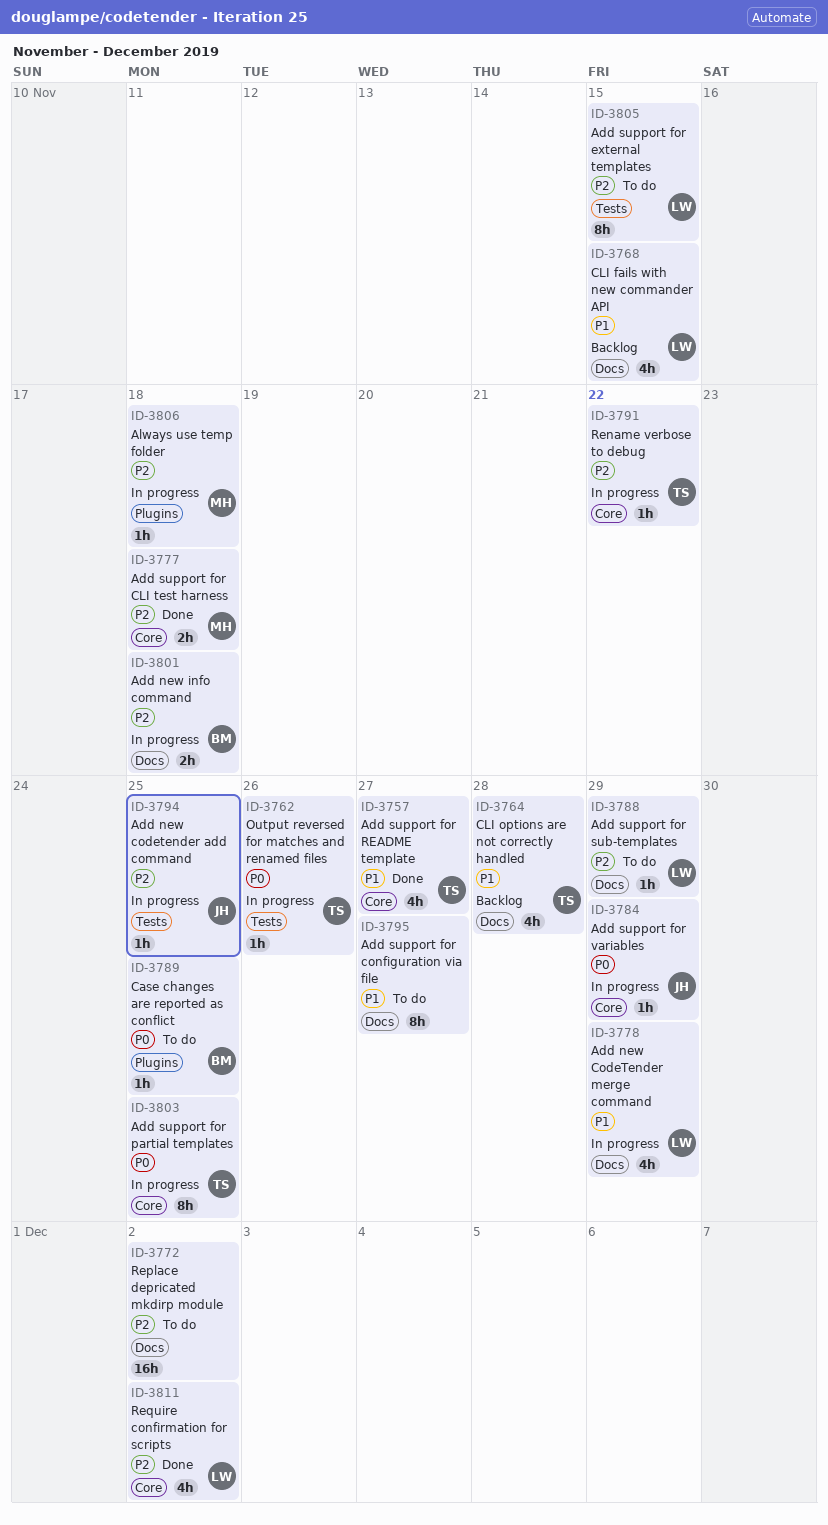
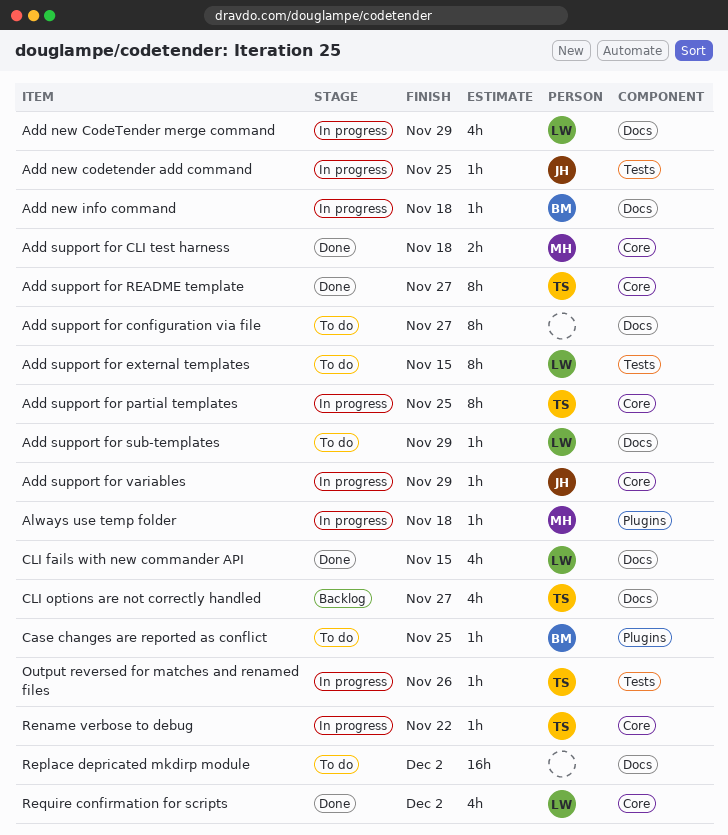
Add new info command, estimate: 2h -> 1h
Add support for README template, estimate: 4h -> 8h
CLI fails with new commander API, status: Backlog -> Done
CLI options are not correctly handled, due: Nov 28 -> Nov 27

